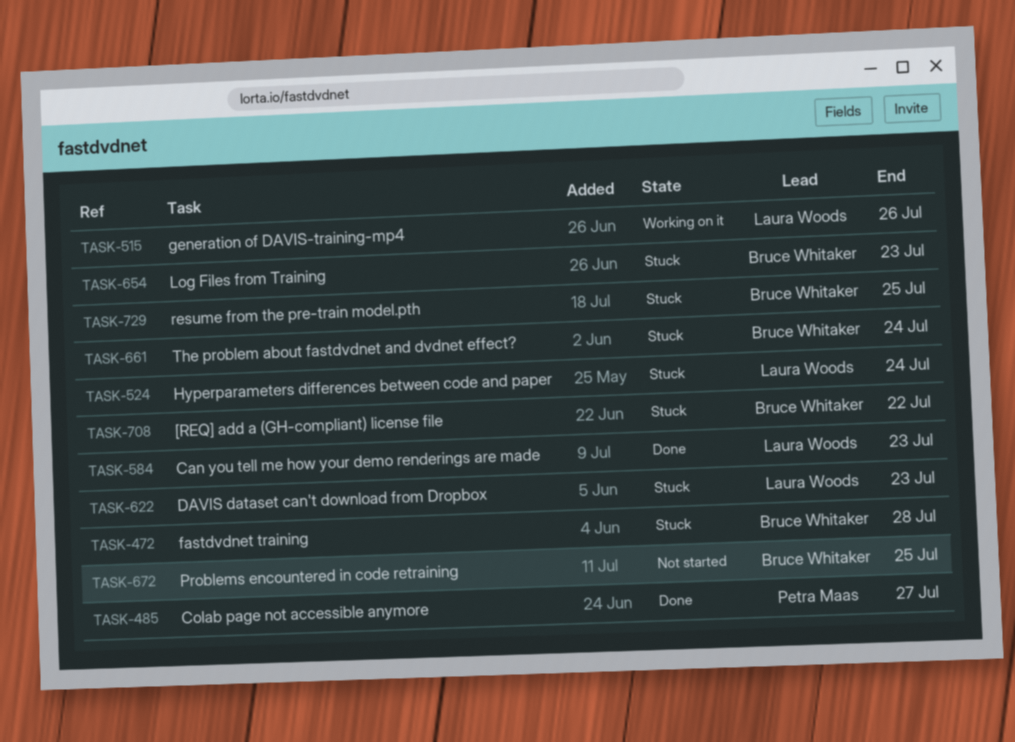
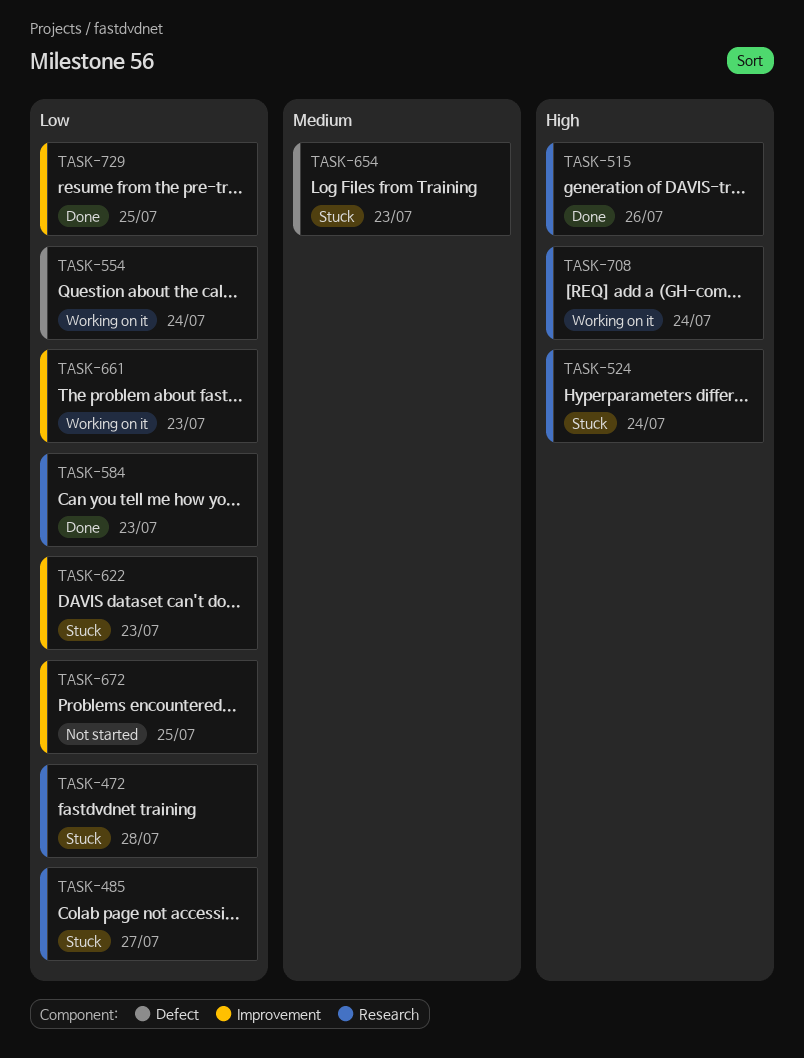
TASK-485, status: Done -> Stuck
TASK-515, status: Working on it -> Done
TASK-554: none -> present
TASK-661, status: Stuck -> Working on it
TASK-661, due: Jul 24 -> Jul 23
TASK-708, status: Stuck -> Working on it
TASK-708, due: Jul 22 -> Jul 24
TASK-729, status: Stuck -> Done

